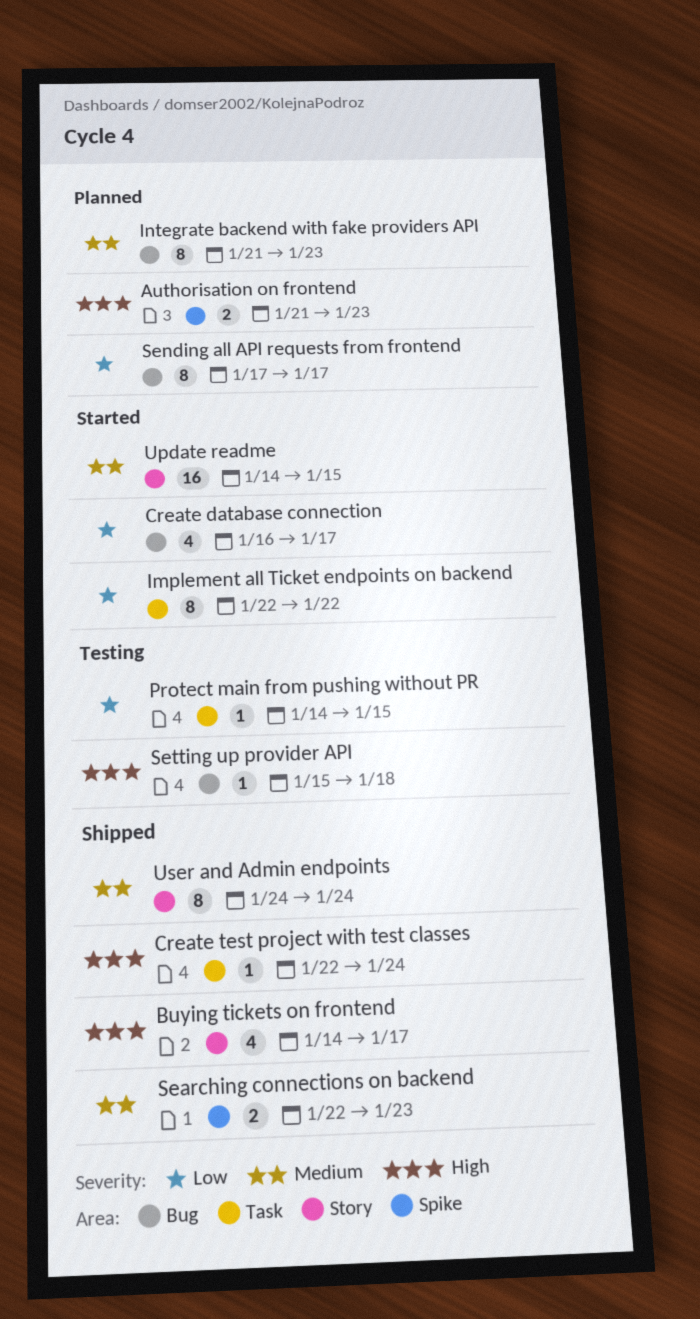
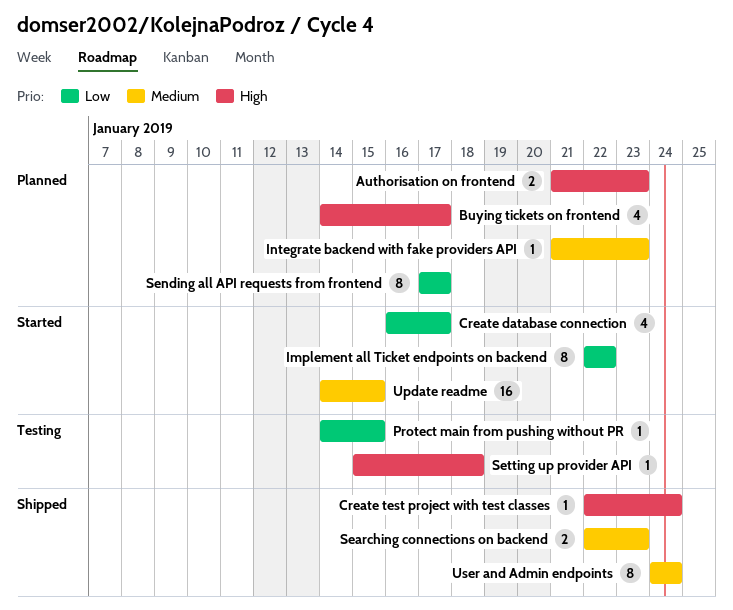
Buying tickets on frontend, status: Shipped -> Planned
Integrate backend with fake providers API, estimate: 8 -> 1

